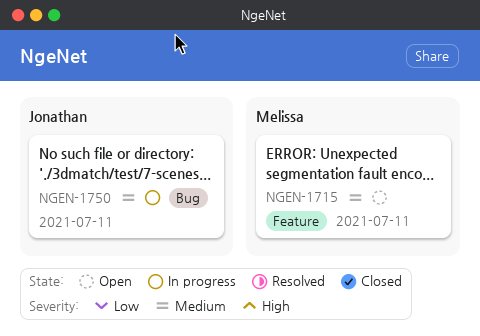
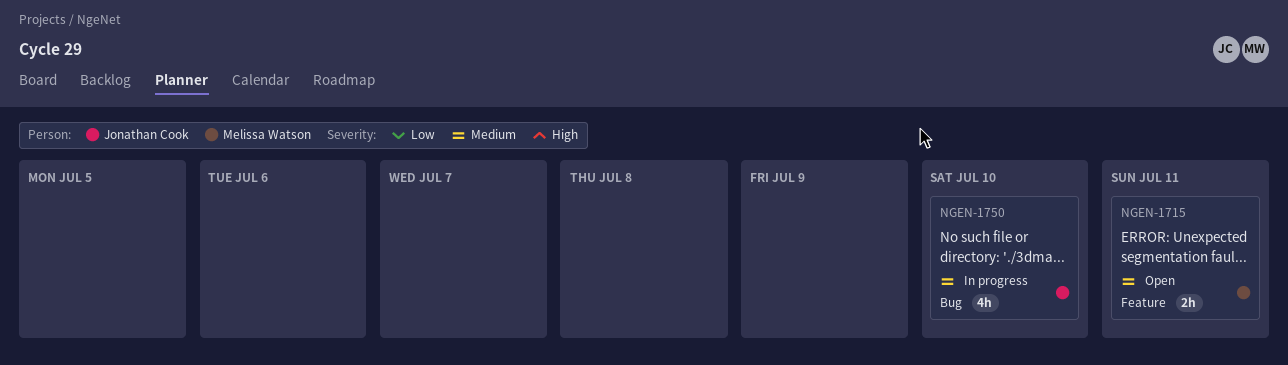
NGEN-1750, due: Jul 11 -> Jul 10

